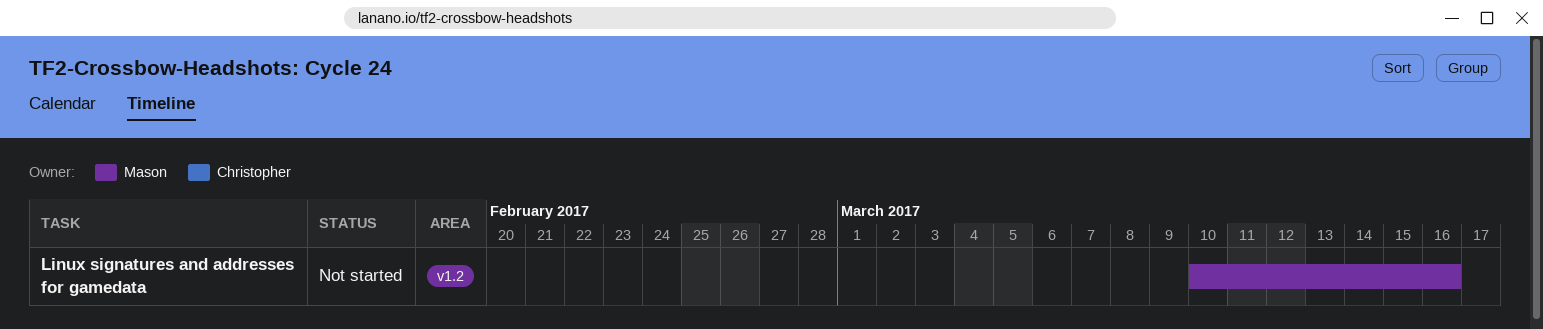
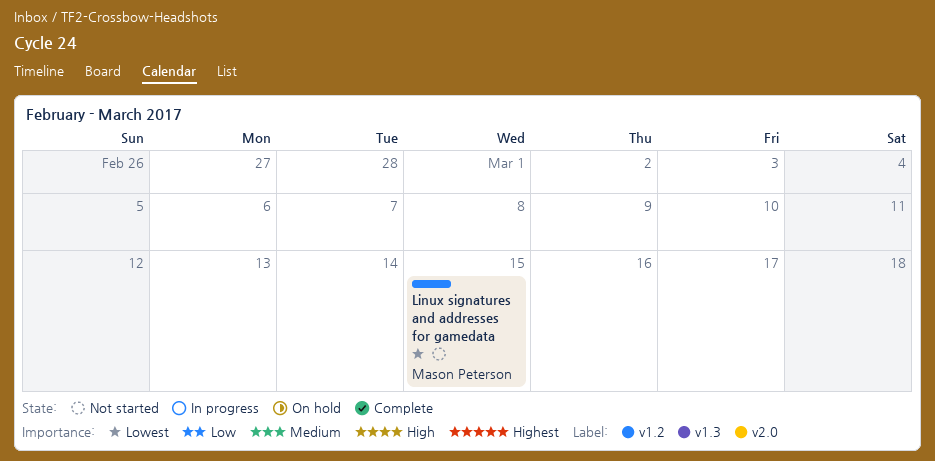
Linux signatures and addresses for gamedata, due: Mar 16 -> Mar 15

